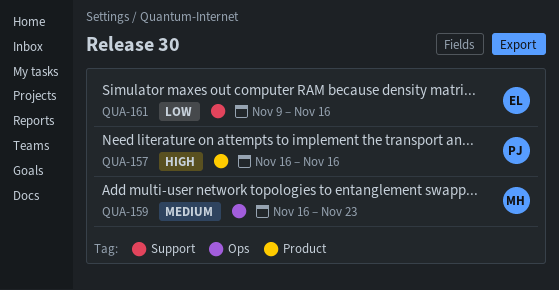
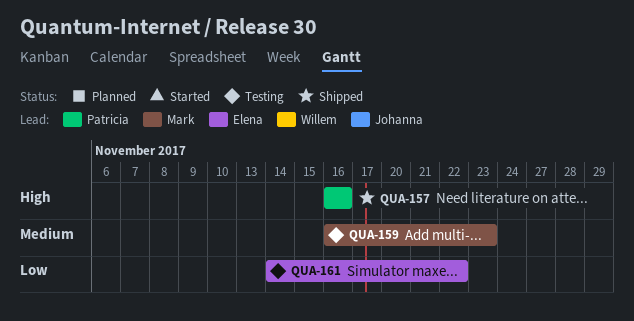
QUA-161, start: Nov 9 -> Nov 14
QUA-161, due: Nov 16 -> Nov 22

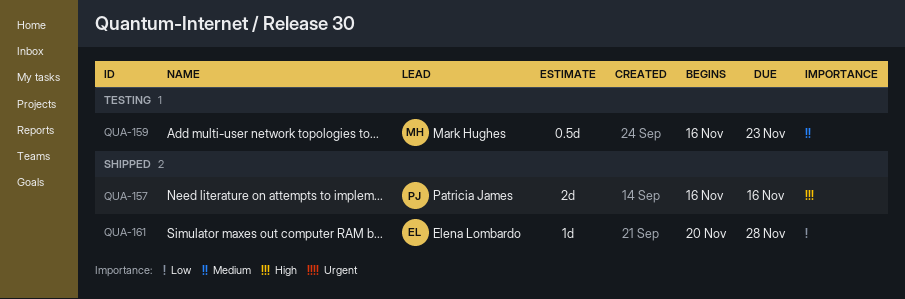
QUA-161, status: Testing -> Shipped
QUA-161, start: Nov 14 -> Nov 20
QUA-161, due: Nov 22 -> Nov 28

